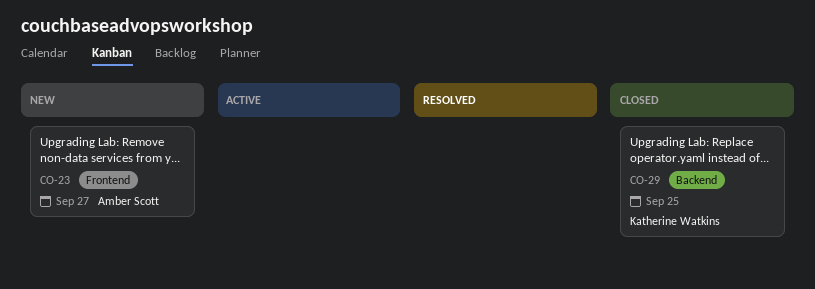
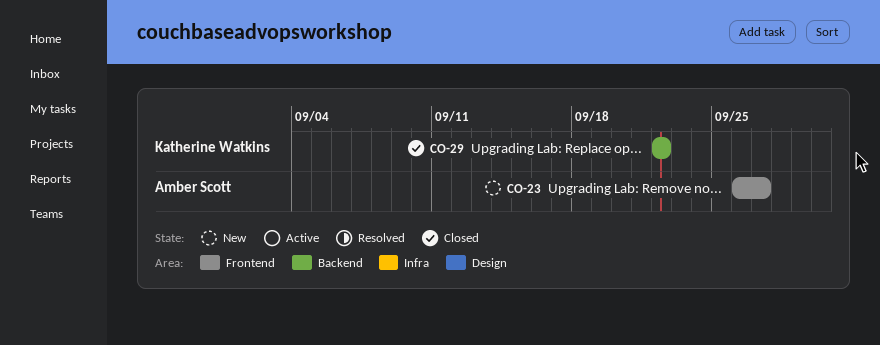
CO-29, due: Sep 25 -> Sep 22

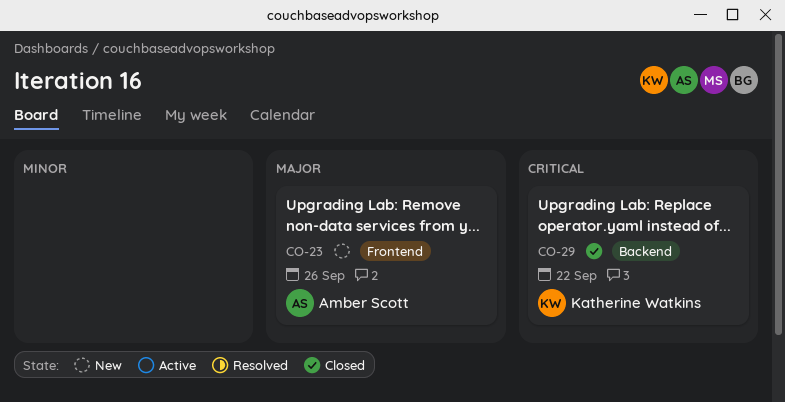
CO-23, due: Sep 27 -> Sep 26

